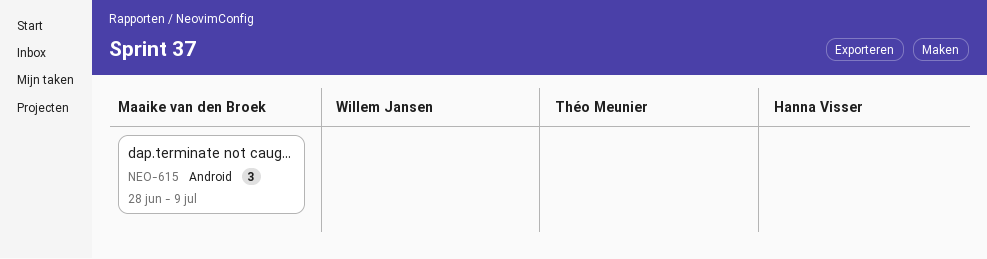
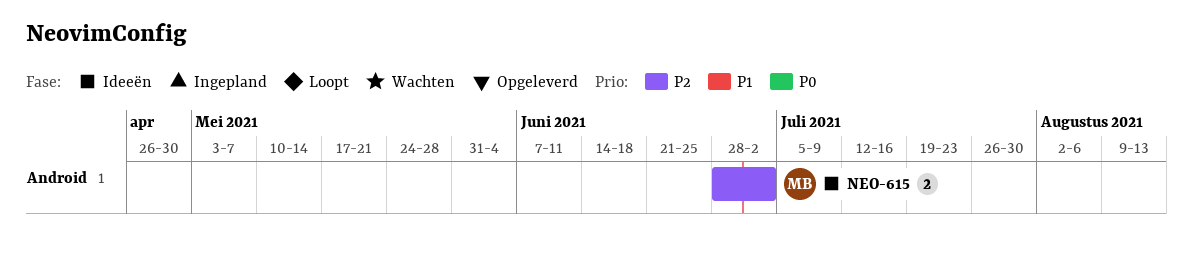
NEO-615, estimate: 3 -> 2
NEO-615, due: Jul 9 -> Jul 2

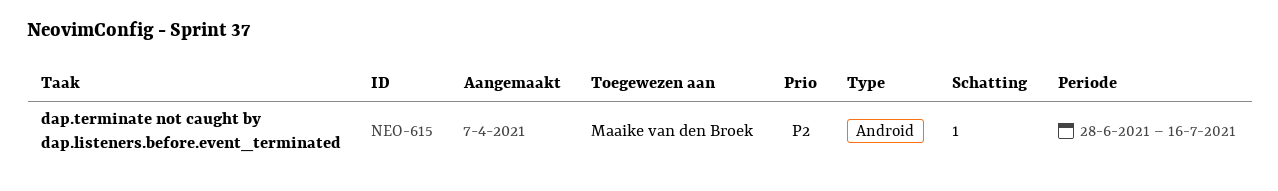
NEO-615, estimate: 2 -> 1
NEO-615, due: Jul 2 -> Jul 16

